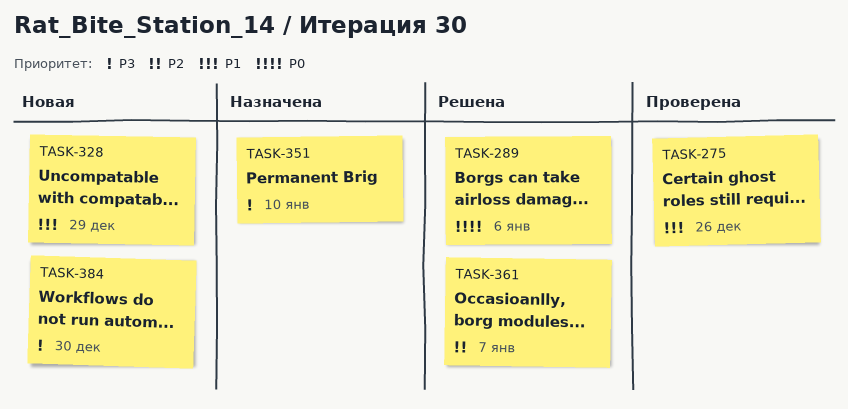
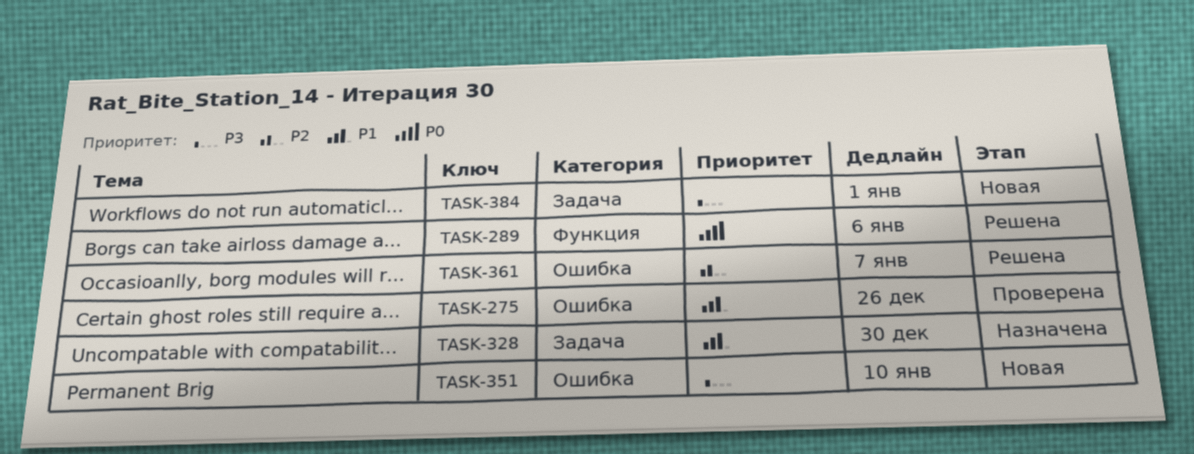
TASK-328, status: Новая -> Назначена
TASK-328, due: Dec 29 -> Dec 30
TASK-351, status: Назначена -> Новая
TASK-384, due: Dec 30 -> Jan 1

